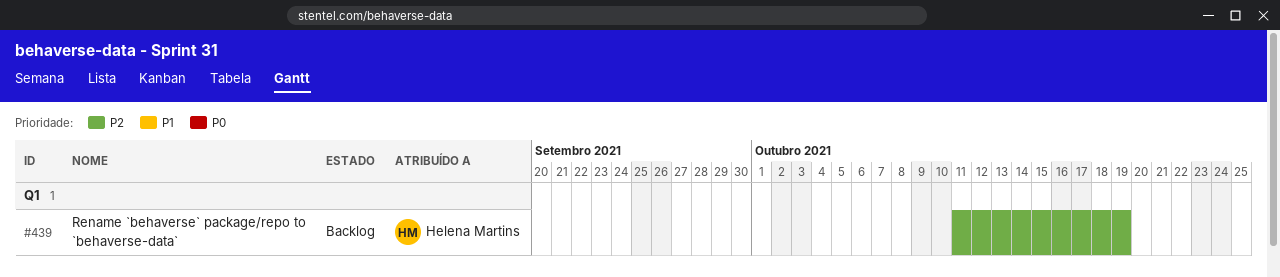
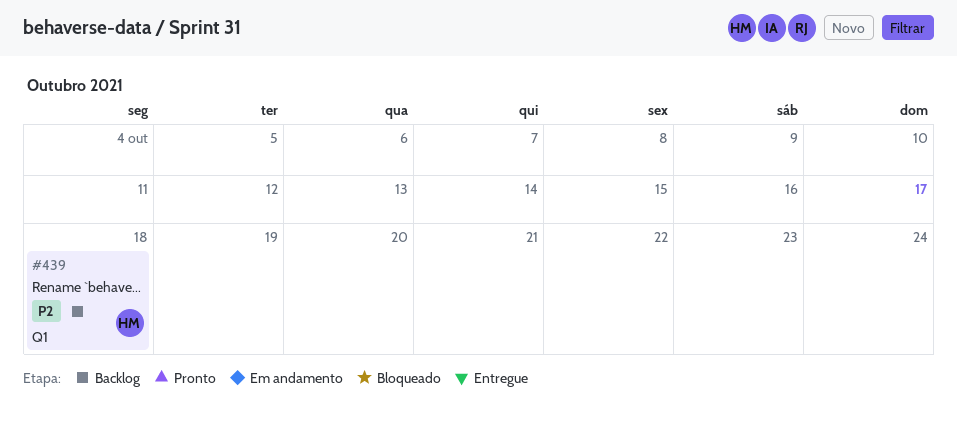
#439, due: Oct 19 -> Oct 18

